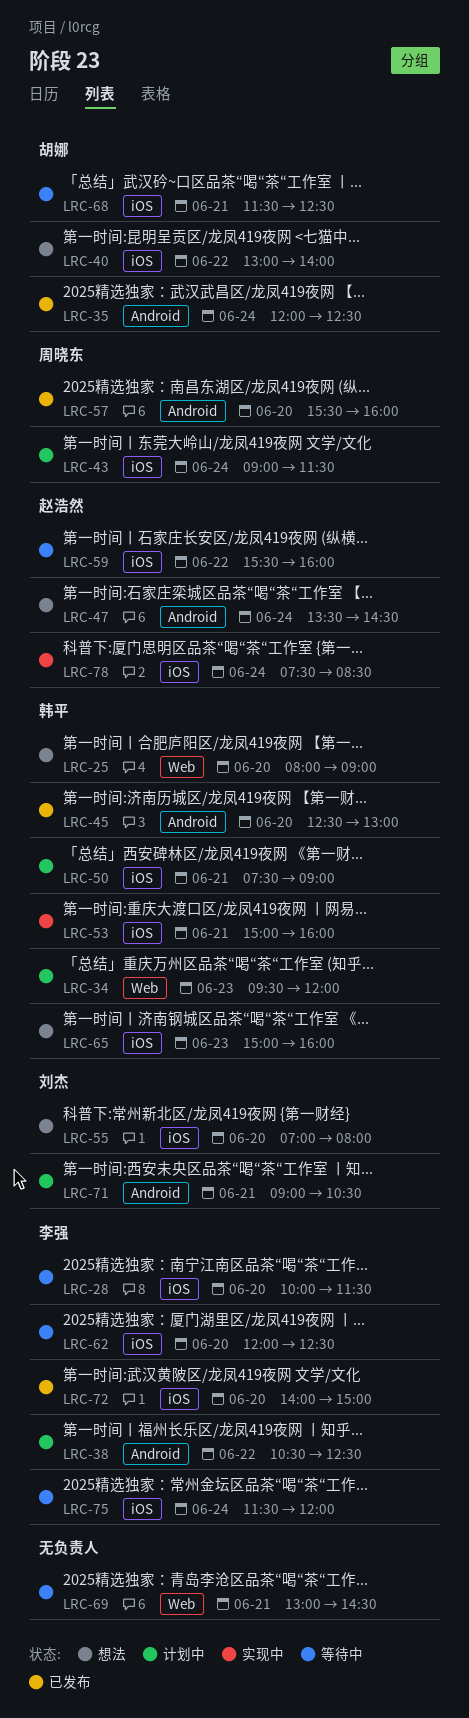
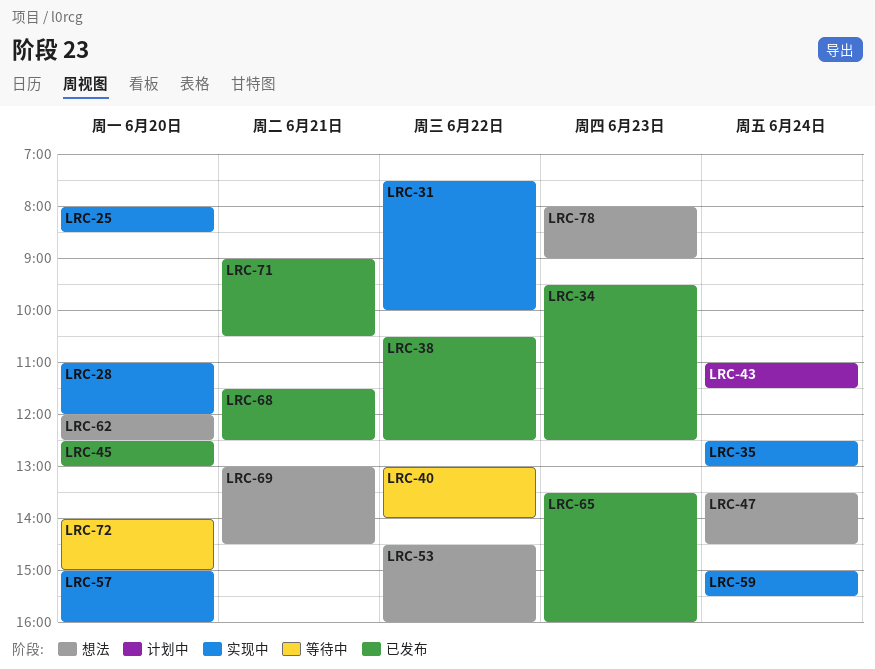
LRC-25, status: 想法 -> 实现中
LRC-25, ends: 09:00 -> 08:30
LRC-28, status: 等待中 -> 实现中
LRC-28, begins: 10:00 -> 11:00
LRC-28, ends: 11:30 -> 12:00
LRC-31: none -> present
LRC-34, status: 计划中 -> 已发布
LRC-34, ends: 12:00 -> 12:30
LRC-35, status: 已发布 -> 实现中
LRC-35, begins: 12:00 -> 12:30
LRC-35, ends: 12:30 -> 13:00
LRC-38, status: 计划中 -> 已发布
LRC-40, status: 想法 -> 等待中
LRC-43, begins: 09:00 -> 11:00
LRC-50: present -> none
LRC-53, status: 实现中 -> 想法
LRC-53, day: Jun 21 -> Jun 22
LRC-53, begins: 15:00 -> 14:30
LRC-55: present -> none
LRC-57, status: 已发布 -> 实现中
LRC-57, begins: 15:30 -> 15:00
LRC-59, status: 等待中 -> 实现中
LRC-59, day: Jun 22 -> Jun 24
LRC-59, begins: 15:30 -> 15:00
LRC-59, ends: 16:00 -> 15:30
LRC-62, status: 等待中 -> 想法
LRC-65, status: 想法 -> 已发布
LRC-65, begins: 15:00 -> 13:30
LRC-68, status: 等待中 -> 已发布
LRC-69, status: 等待中 -> 想法
LRC-71, status: 计划中 -> 已发布
LRC-72, status: 已发布 -> 等待中
LRC-75: present -> none
LRC-78, status: 实现中 -> 想法
LRC-78, day: Jun 24 -> Jun 23
LRC-78, begins: 07:30 -> 08:00
LRC-78, ends: 08:30 -> 09:00

